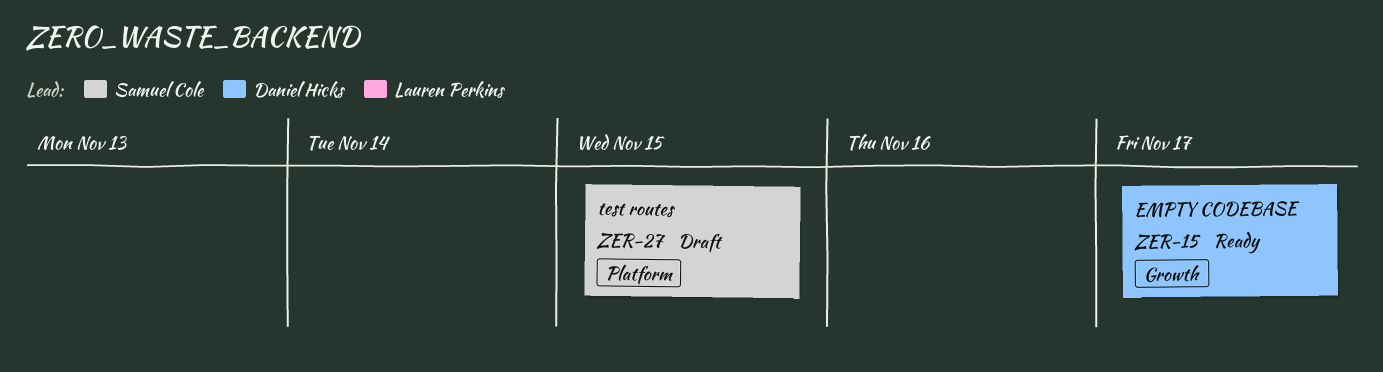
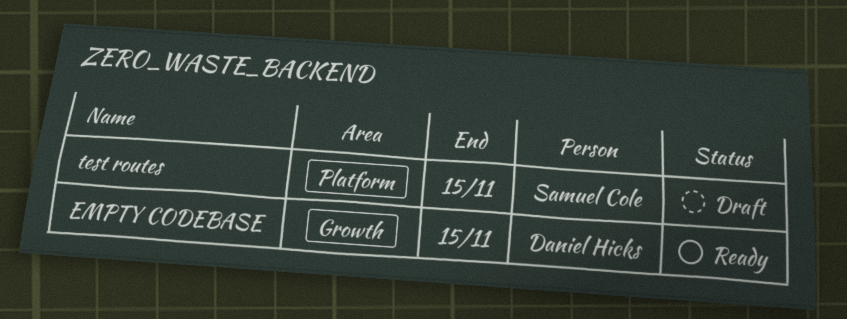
EMPTY CODEBASE, due: Nov 17 -> Nov 15

